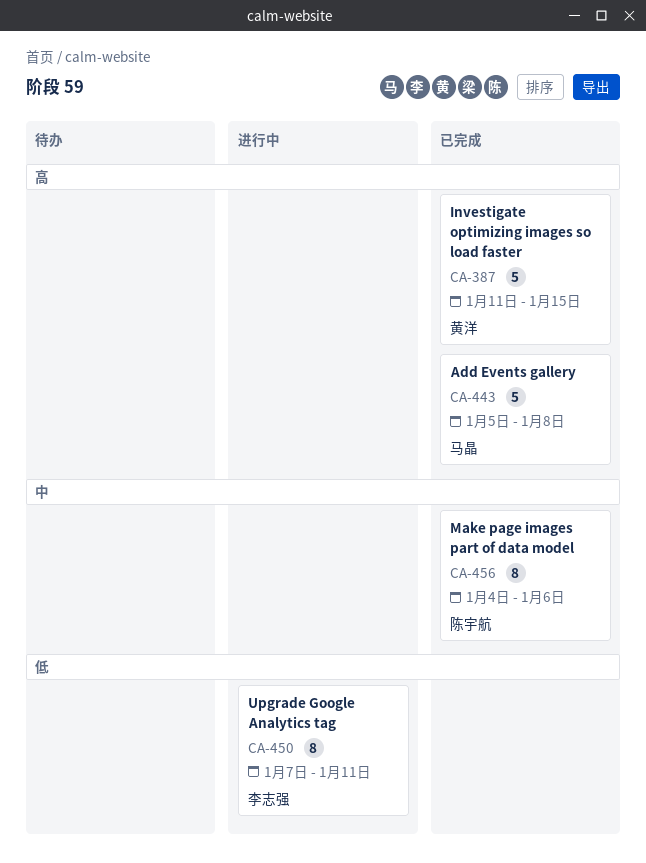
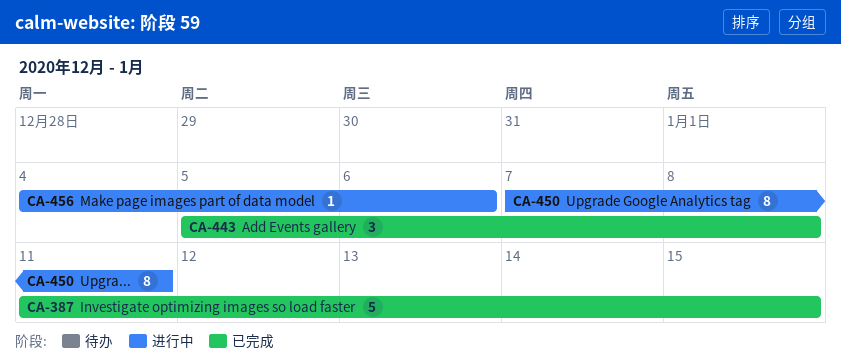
CA-443, estimate: 5 -> 3
CA-456, status: 已完成 -> 进行中
CA-456, estimate: 8 -> 1

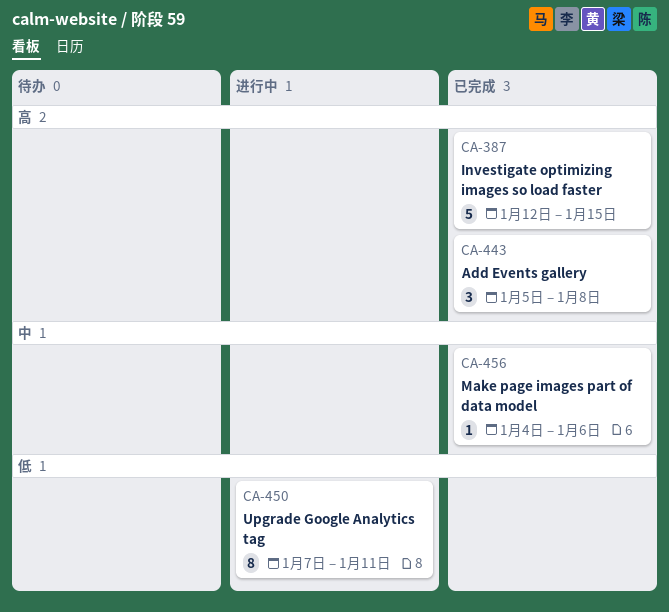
CA-387, start: Jan 11 -> Jan 12
CA-456, status: 进行中 -> 已完成

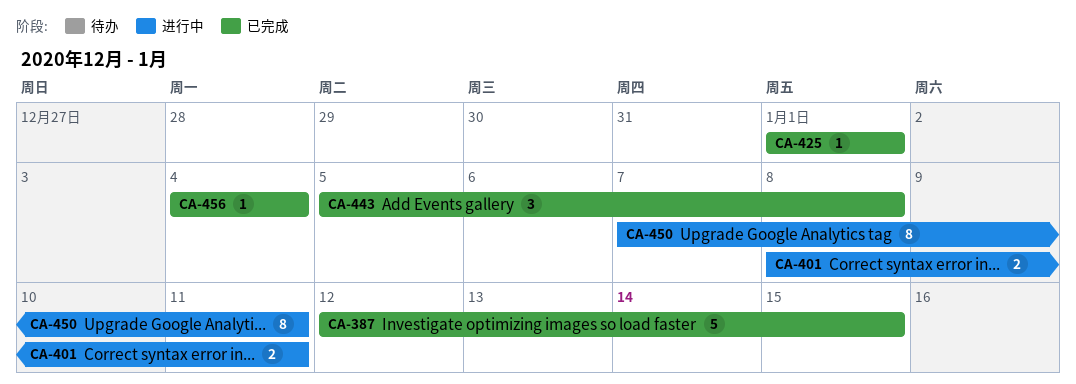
CA-401: none -> present
CA-425: none -> present
CA-456, due: Jan 6 -> Jan 4

